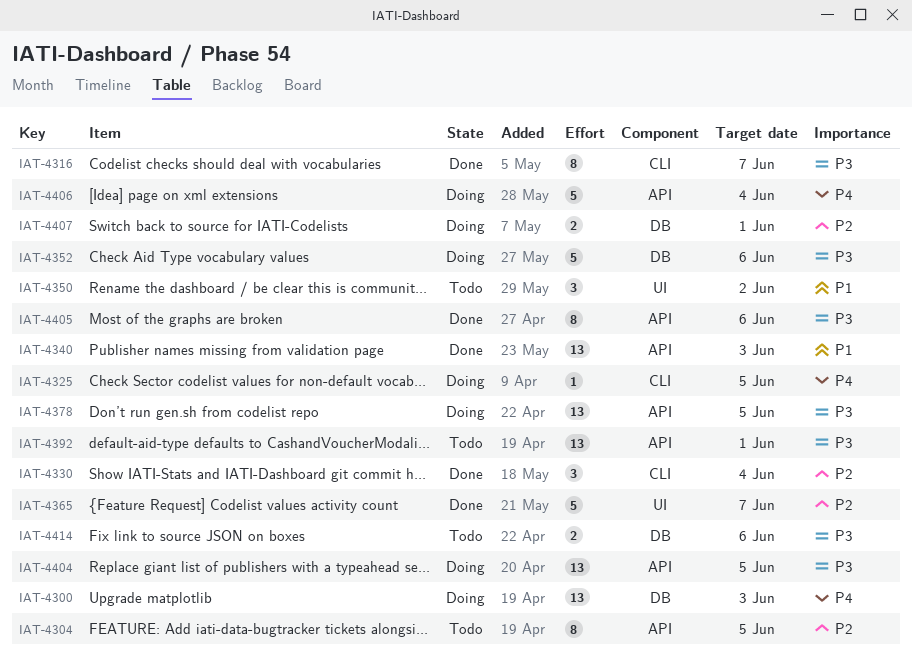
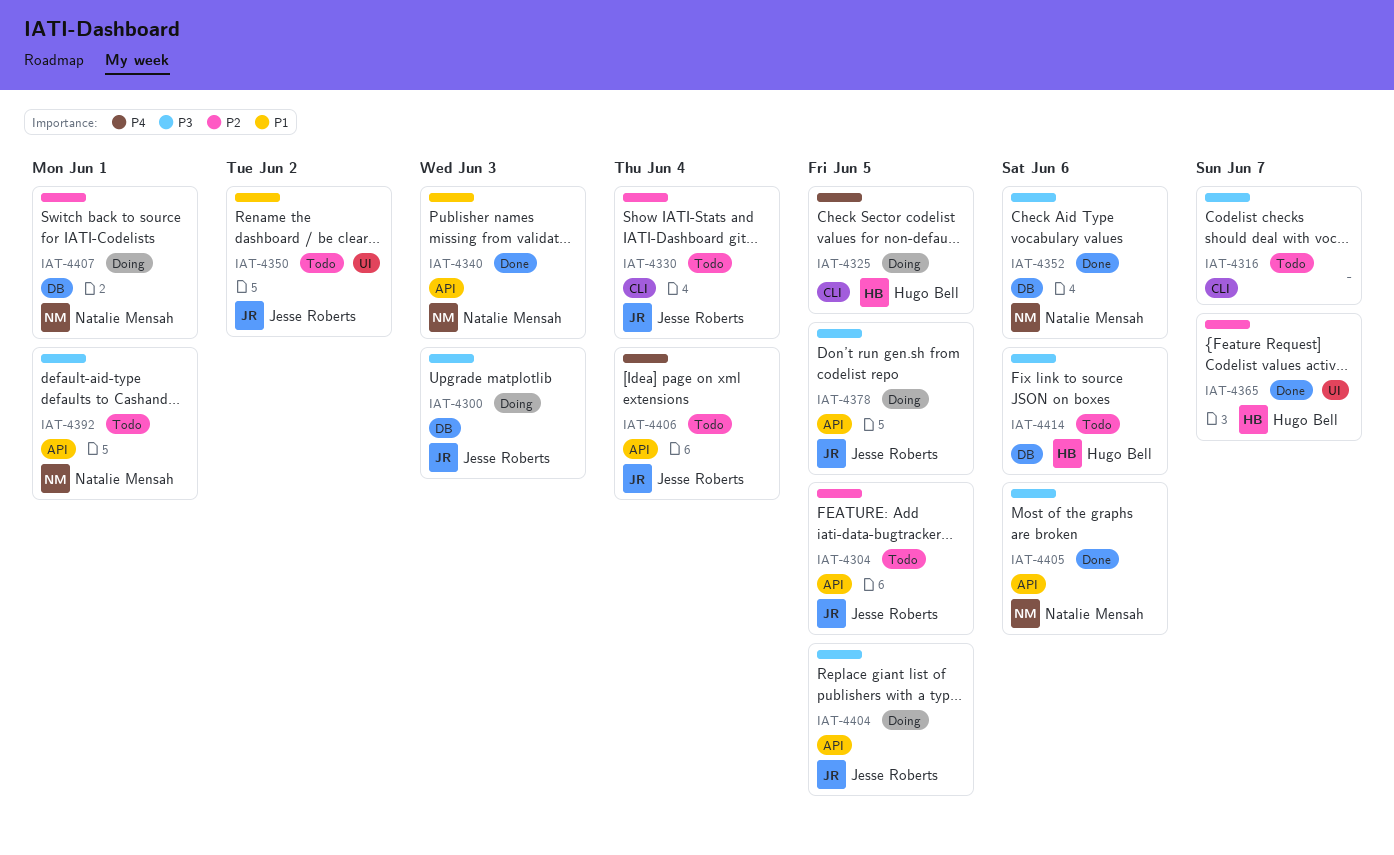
IAT-4300, priority: P4 -> P3
IAT-4316, status: Done -> Todo
IAT-4330, status: Done -> Todo
IAT-4352, status: Doing -> Done
IAT-4406, status: Doing -> Todo

